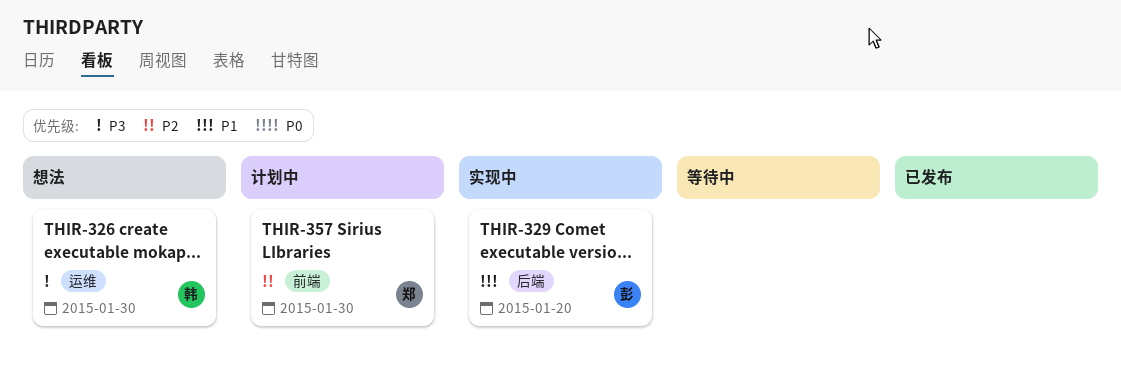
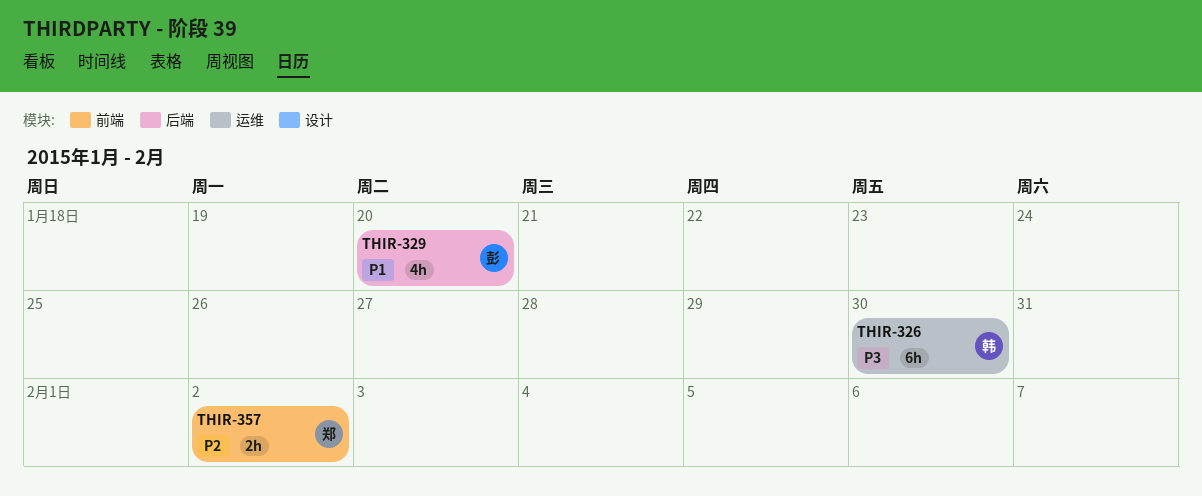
THIR-357, due: Jan 30 -> Feb 2

